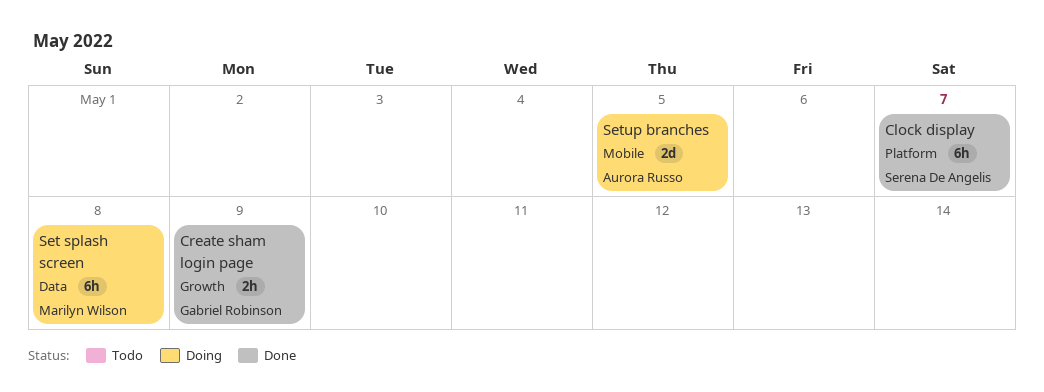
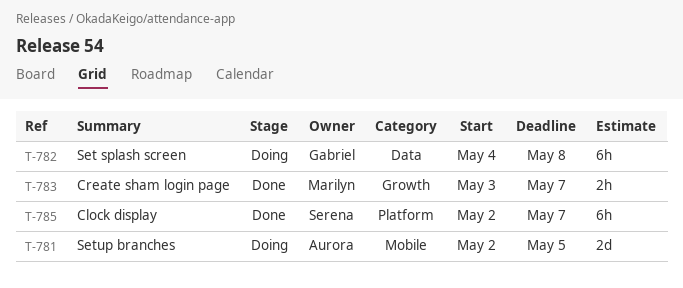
Create sham login page, owner: Gabriel Robinson -> Marilyn Wilson
Create sham login page, due: May 9 -> May 7
Set splash screen, owner: Marilyn Wilson -> Gabriel Robinson

